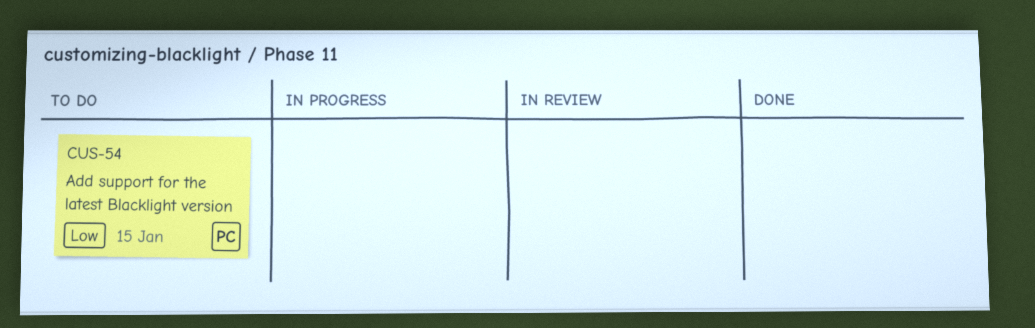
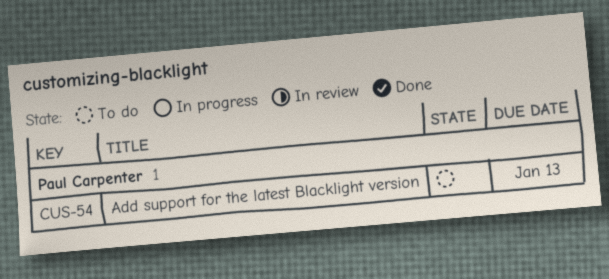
CUS-54, due: Jan 15 -> Jan 13

